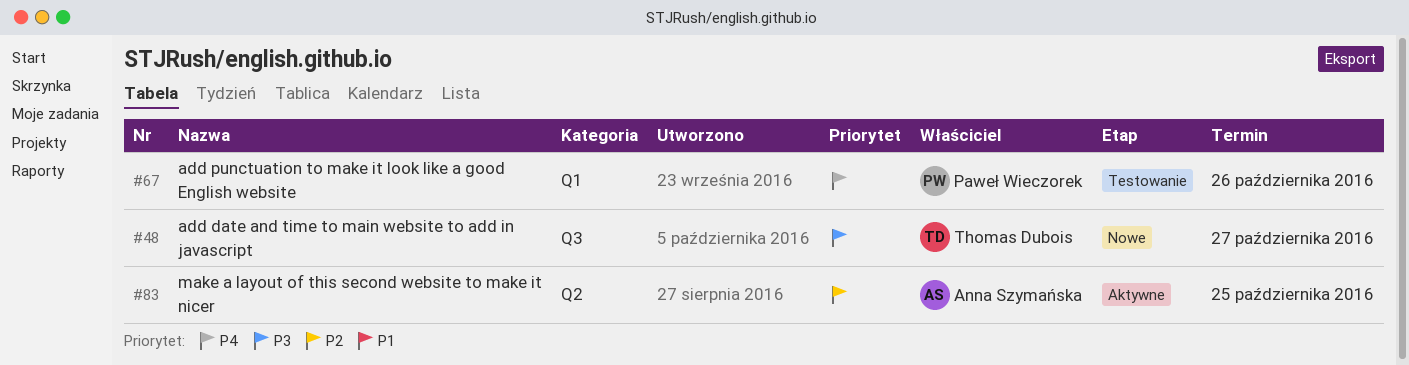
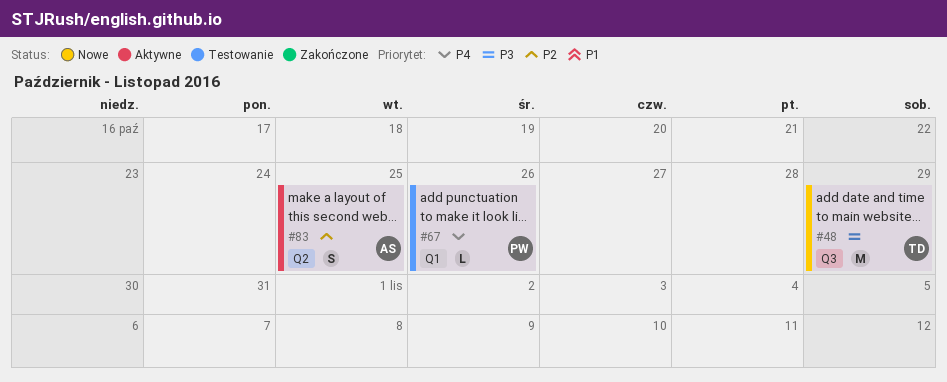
#48, due: Oct 27 -> Oct 29

